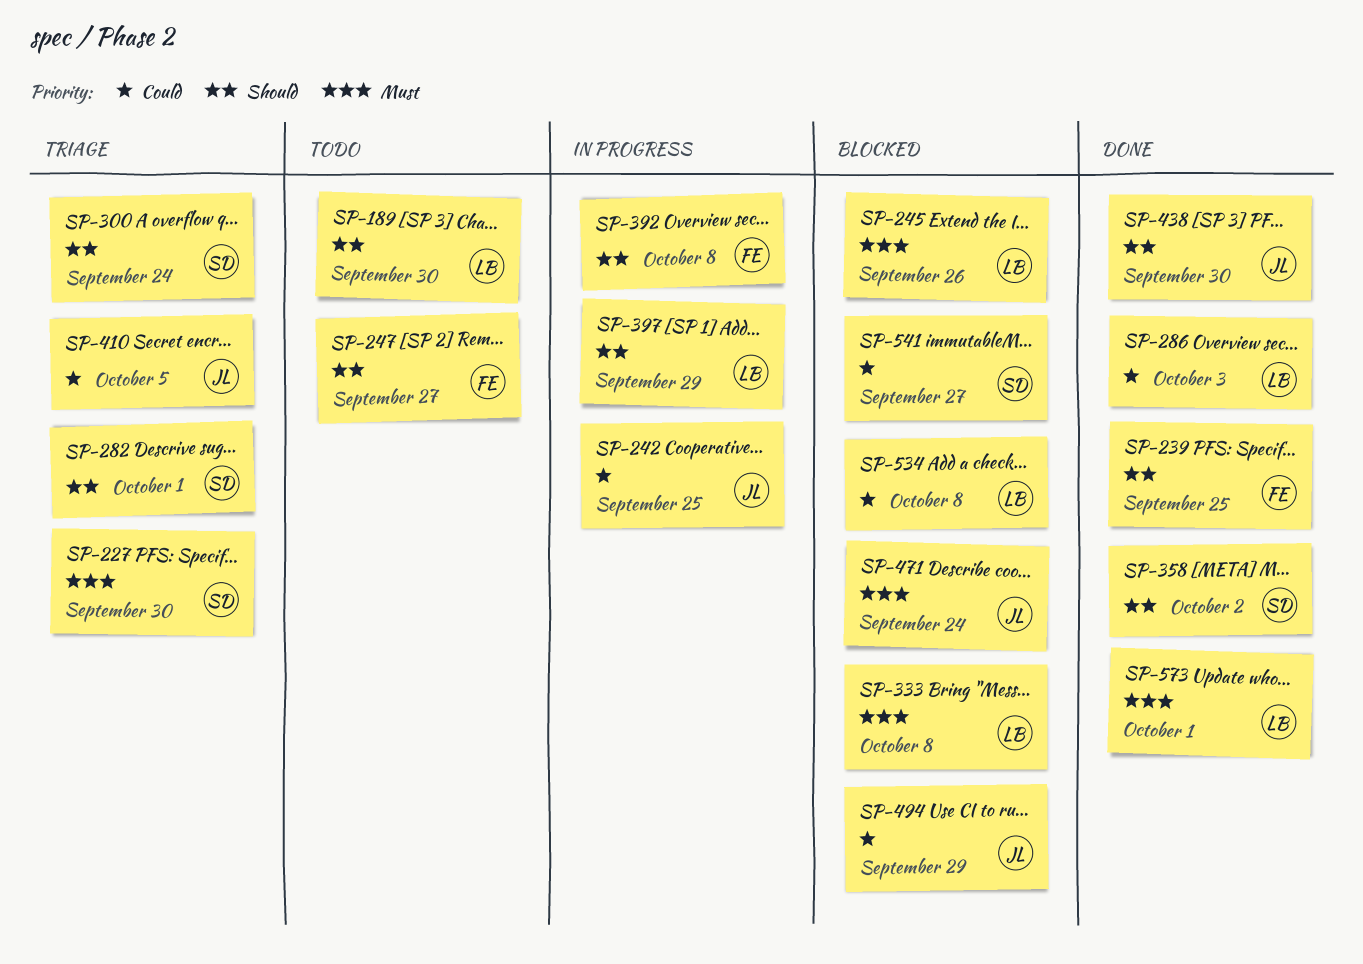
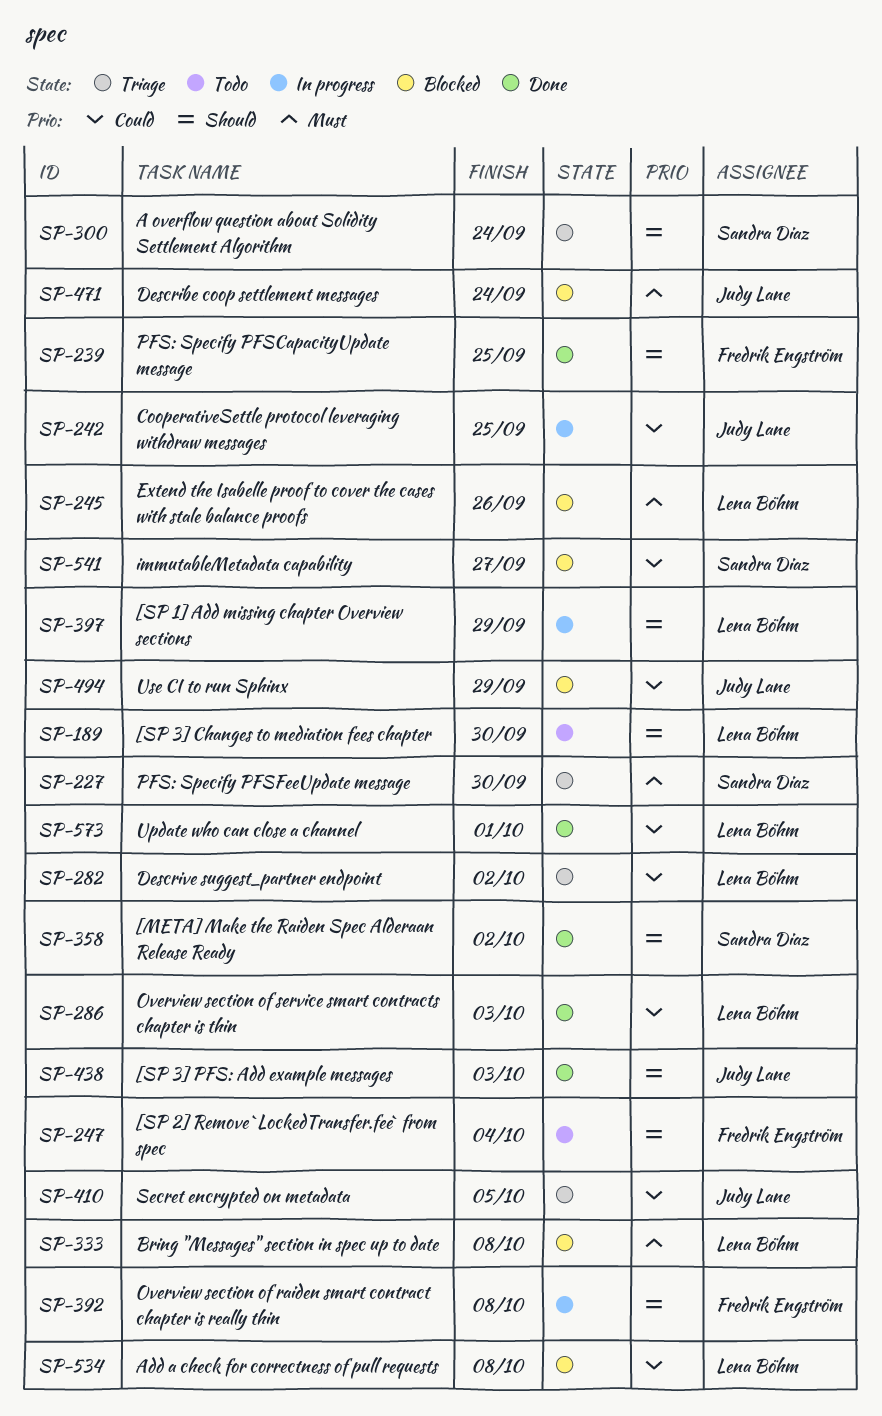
SP-247, due: Sep 27 -> Oct 4
SP-282, owner: Sandra Diaz -> Lena Böhm
SP-282, priority: Should -> Could
SP-282, due: Oct 1 -> Oct 2
SP-438, due: Sep 30 -> Oct 3
SP-573, priority: Must -> Could

